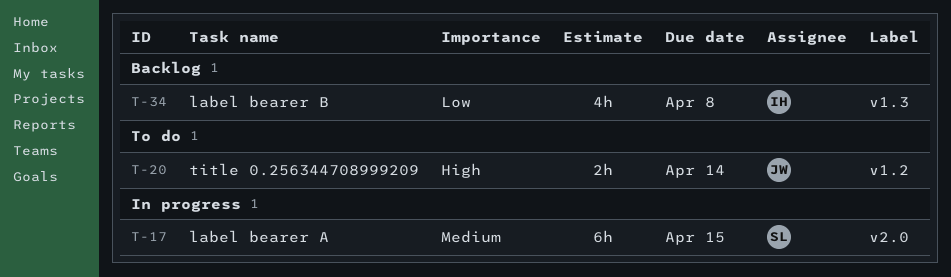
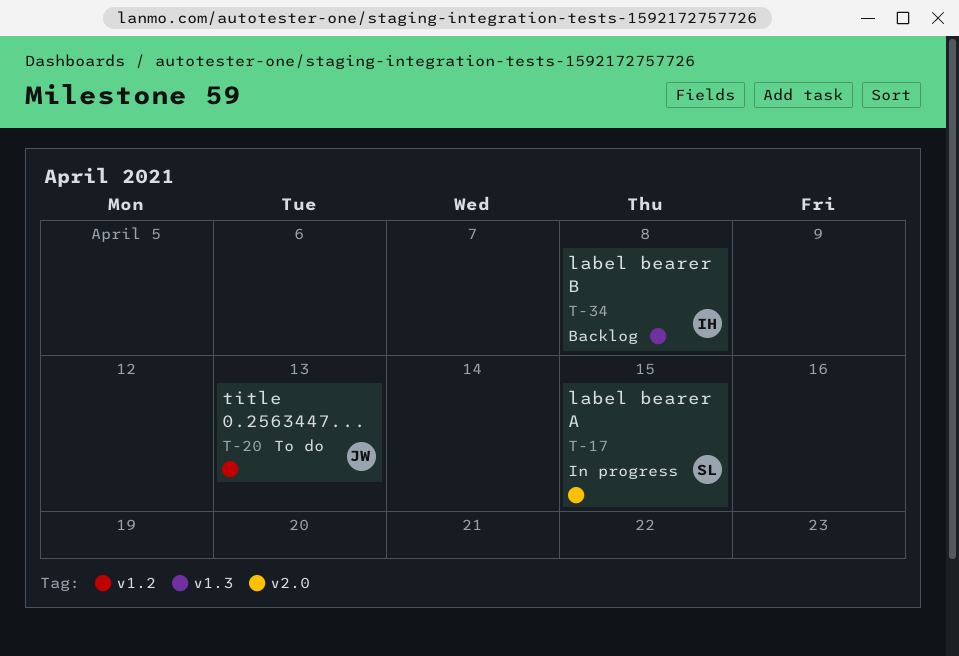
T-20, due: Apr 14 -> Apr 13

